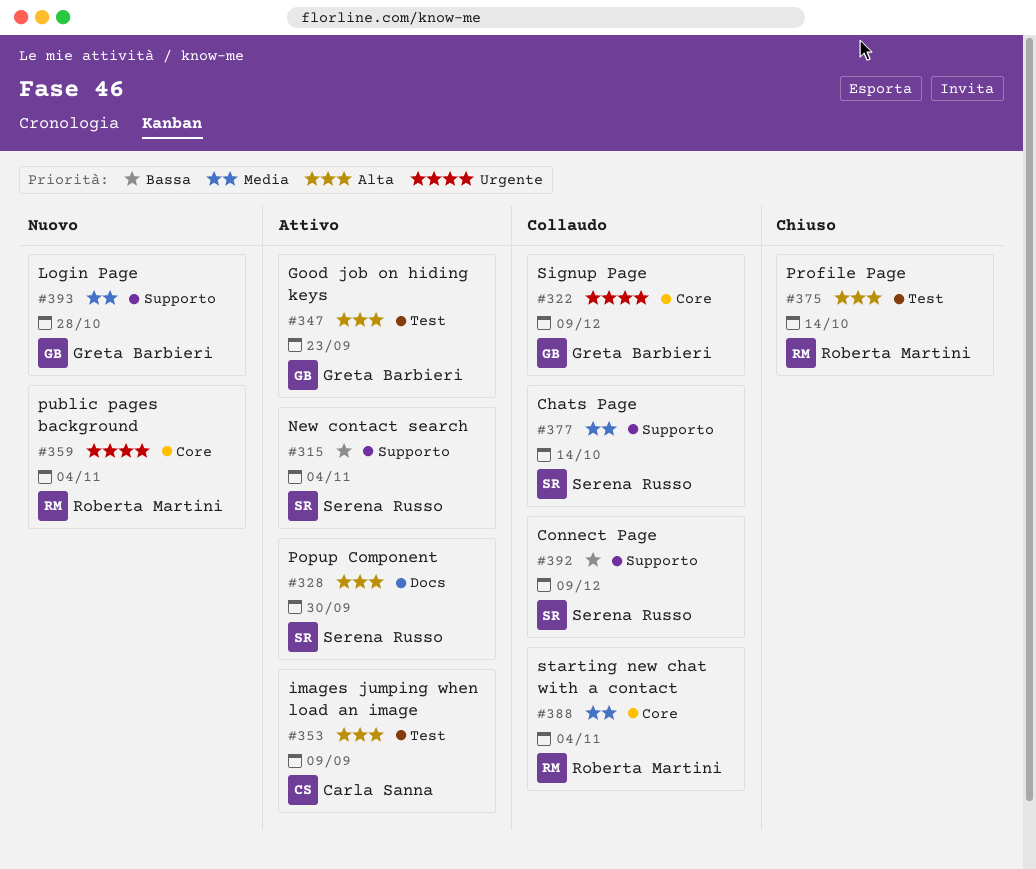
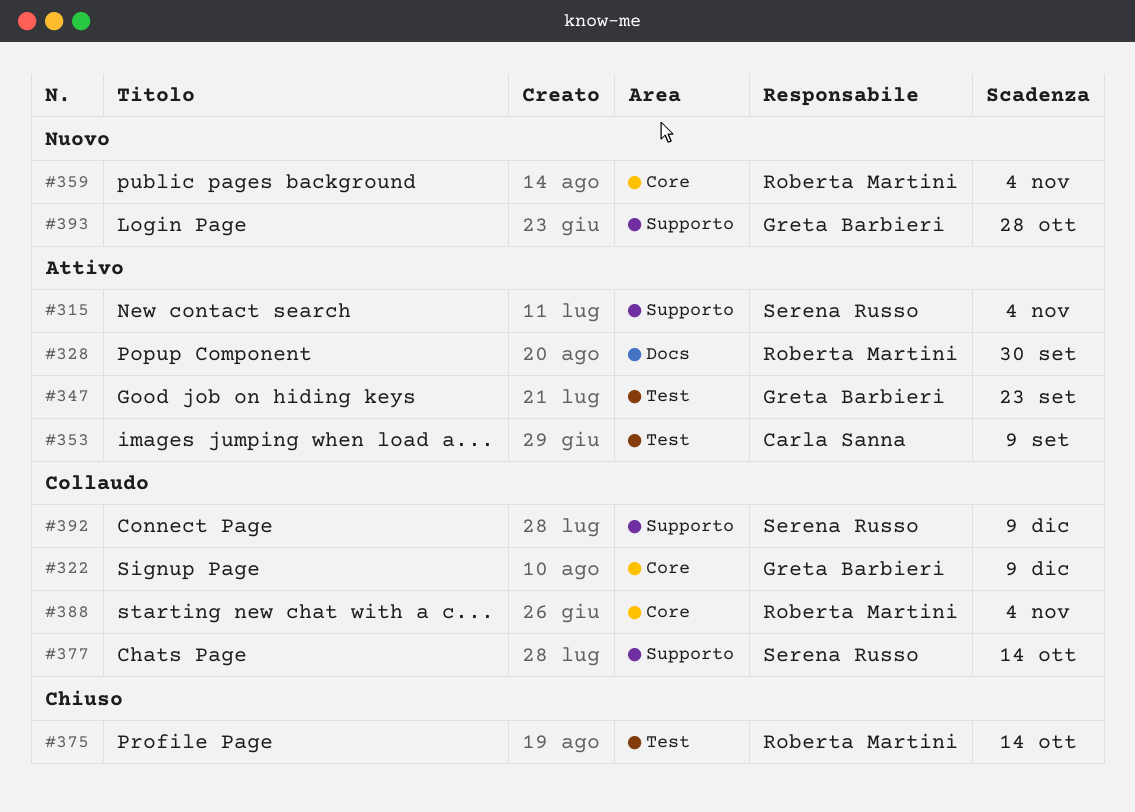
#328, owner: Serena Russo -> Roberta Martini

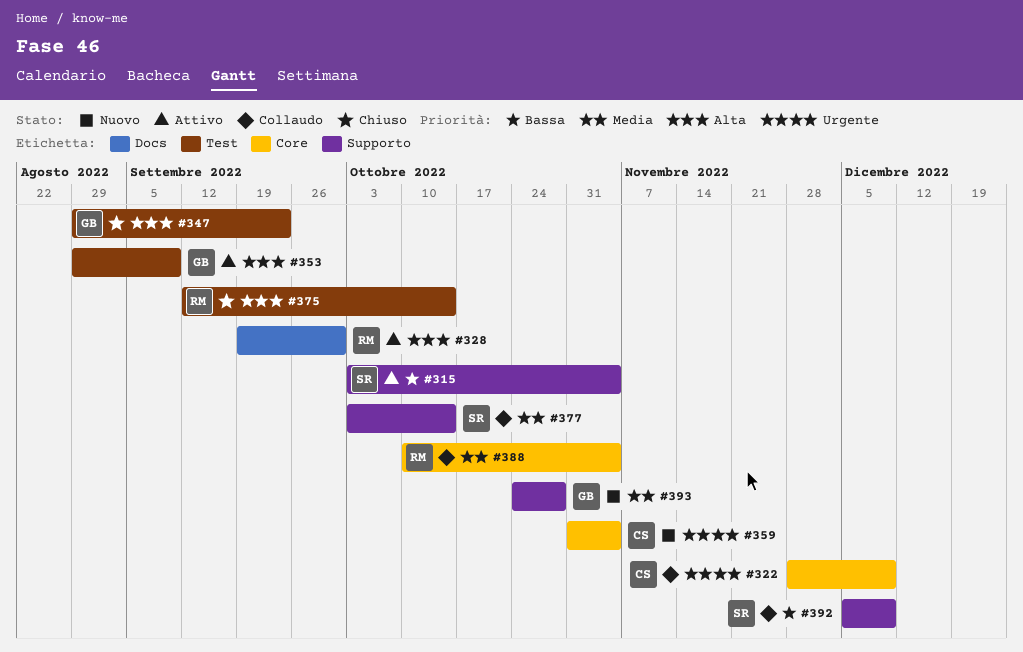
#322, owner: Greta Barbieri -> Carla Sanna
#347, status: Attivo -> Chiuso
#353, owner: Carla Sanna -> Greta Barbieri
#359, owner: Roberta Martini -> Carla Sanna

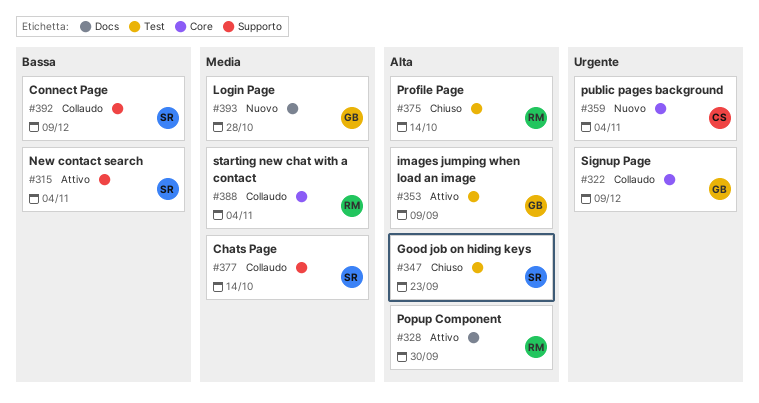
#322, owner: CS -> GB
#347, owner: GB -> SR
#393, label: Supporto -> Docs

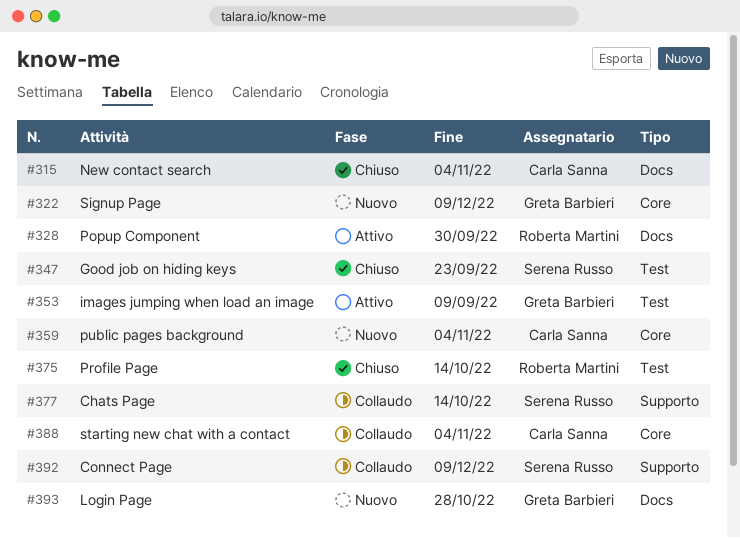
#315, status: Attivo -> Chiuso
#315, owner: Serena Russo -> Carla Sanna
#315, label: Supporto -> Docs
#322, status: Collaudo -> Nuovo
#388, owner: Roberta Martini -> Carla Sanna

